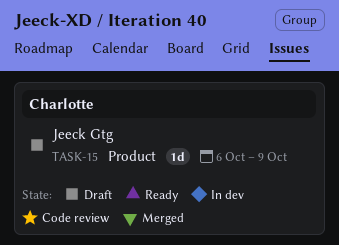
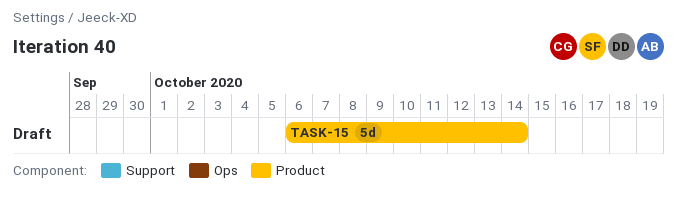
TASK-15, estimate: 1d -> 5d
TASK-15, due: Oct 9 -> Oct 14

